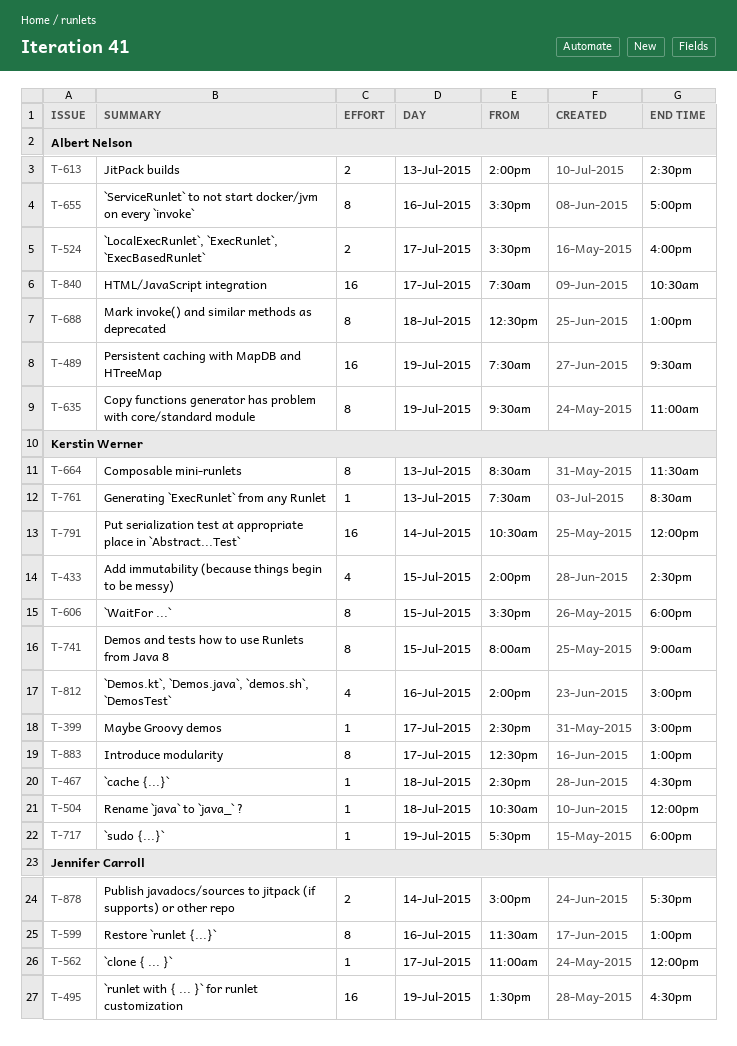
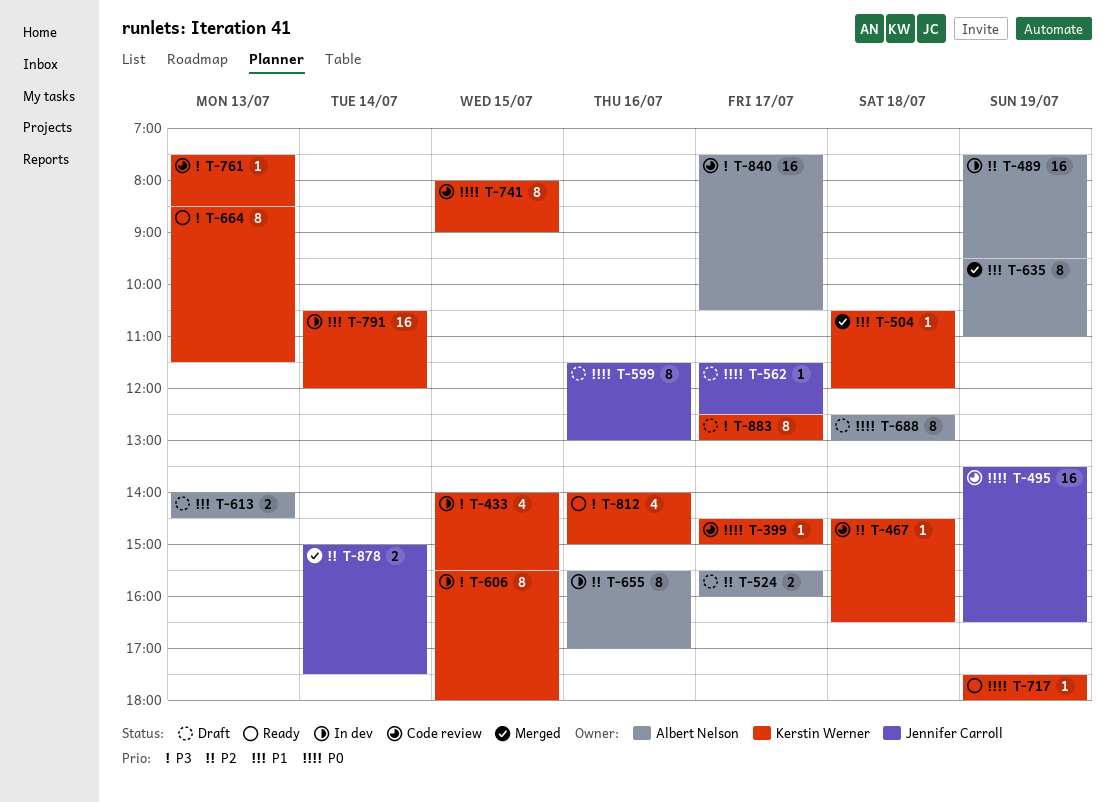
T-433, ends: 14:30 -> 15:30
T-562, begins: 11:00 -> 11:30
T-562, ends: 12:00 -> 12:30

